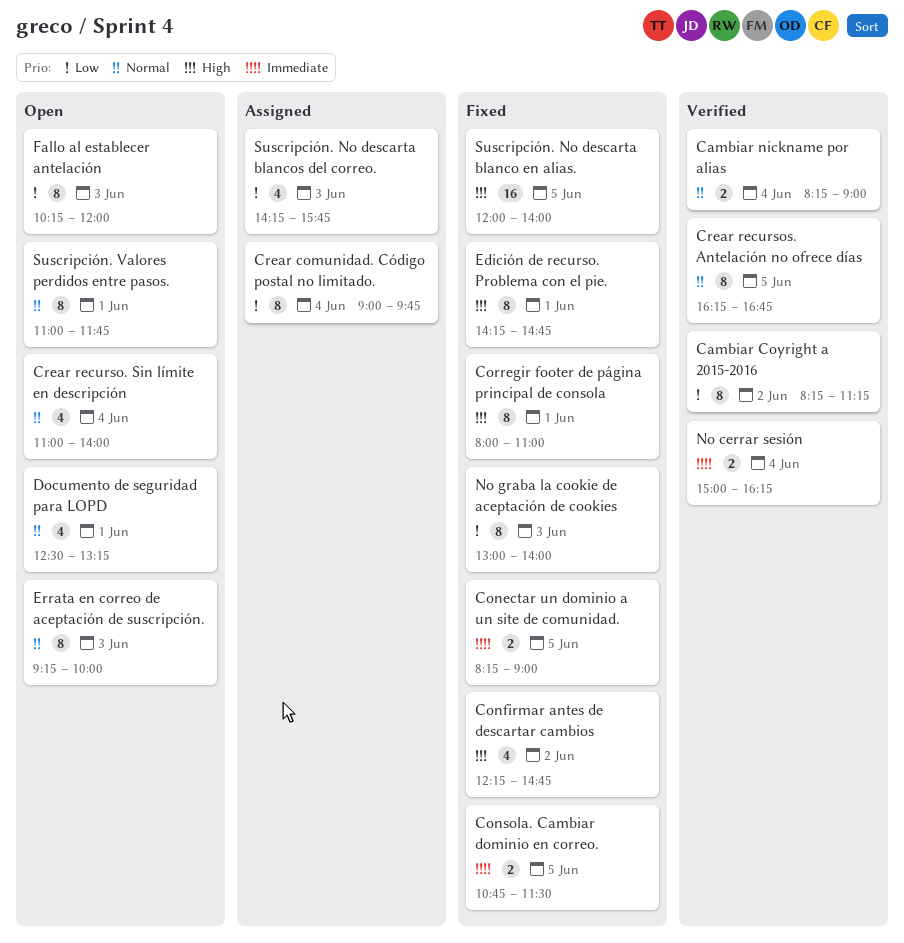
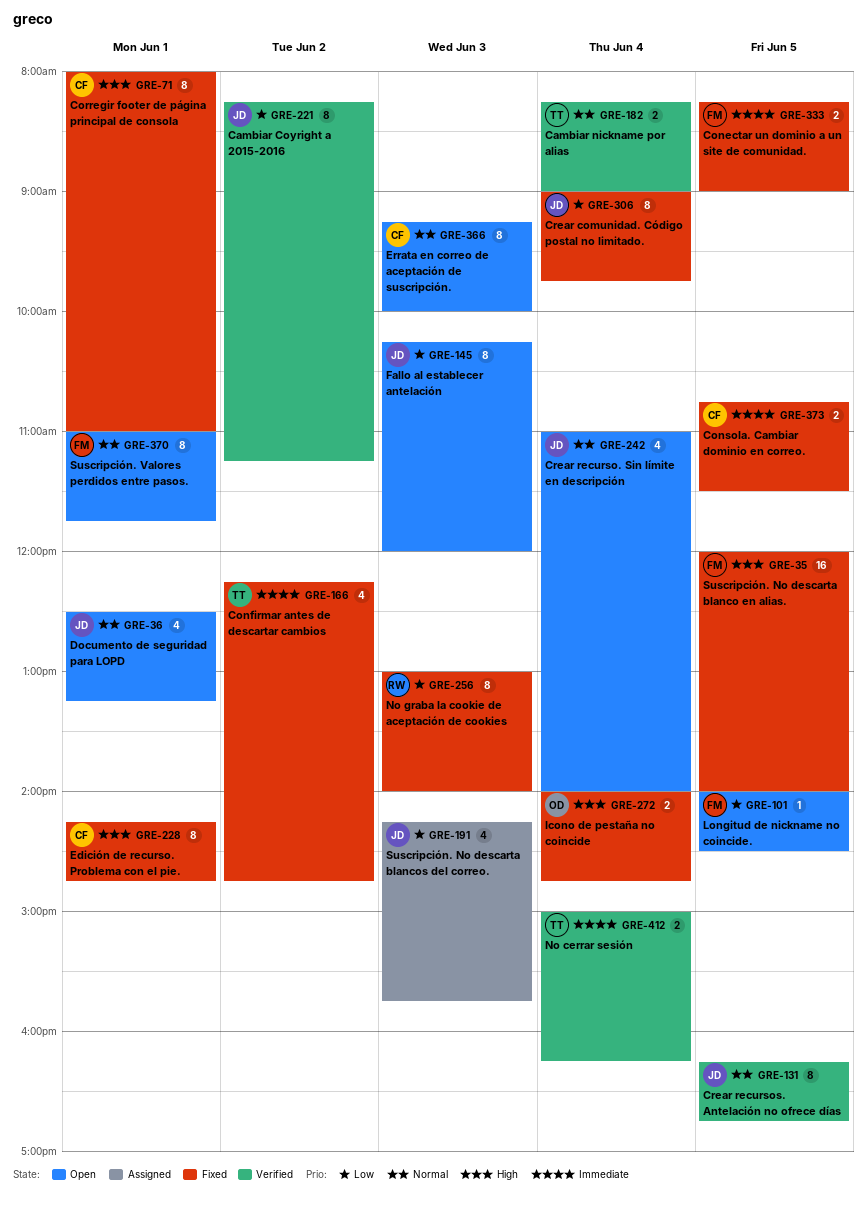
Confirmar antes de descartar cambios, priority: High -> Immediate
Crear comunidad. Código postal no limitado., status: Assigned -> Fixed
Icono de pestaña no coincide: none -> present
Longitud de nickname no coincide.: none -> present

